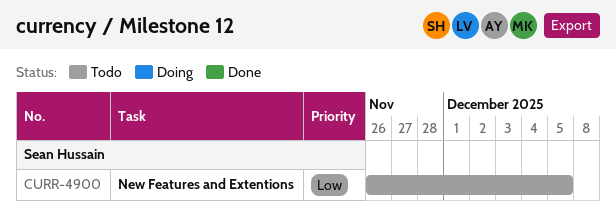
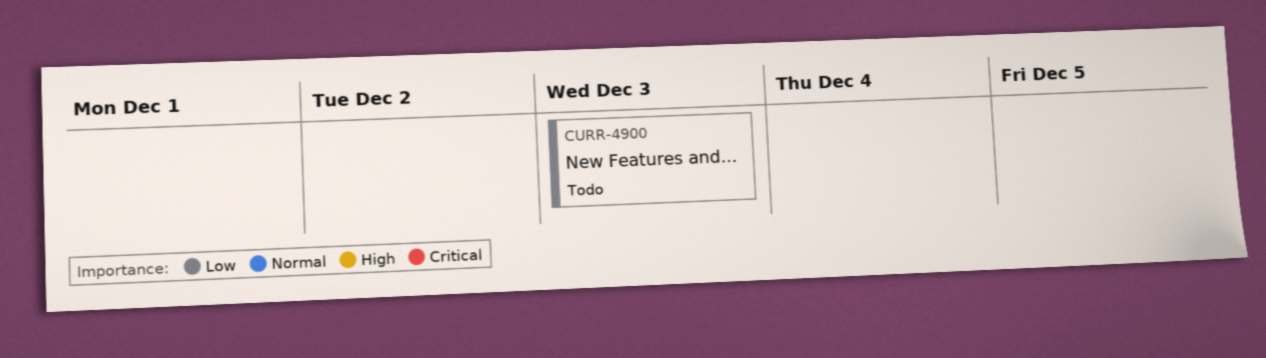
CURR-4900, due: Dec 5 -> Dec 3

